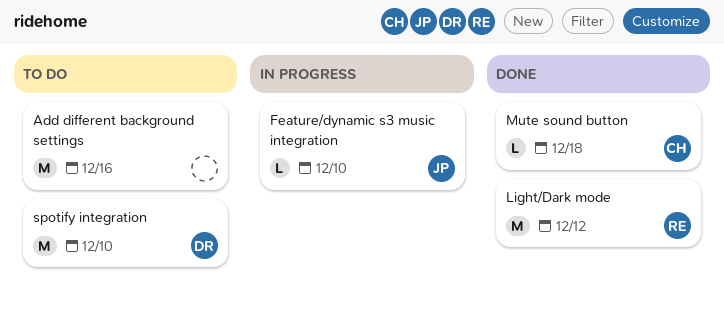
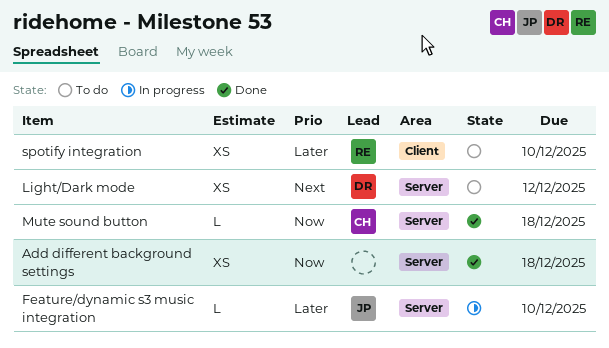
Add different background settings, status: To do -> Done
Add different background settings, estimate: M -> XS
Add different background settings, due: Dec 16 -> Dec 18
Light/Dark mode, status: Done -> To do
Light/Dark mode, owner: RE -> DR
Light/Dark mode, estimate: M -> XS
spotify integration, owner: DR -> RE
spotify integration, estimate: M -> XS

